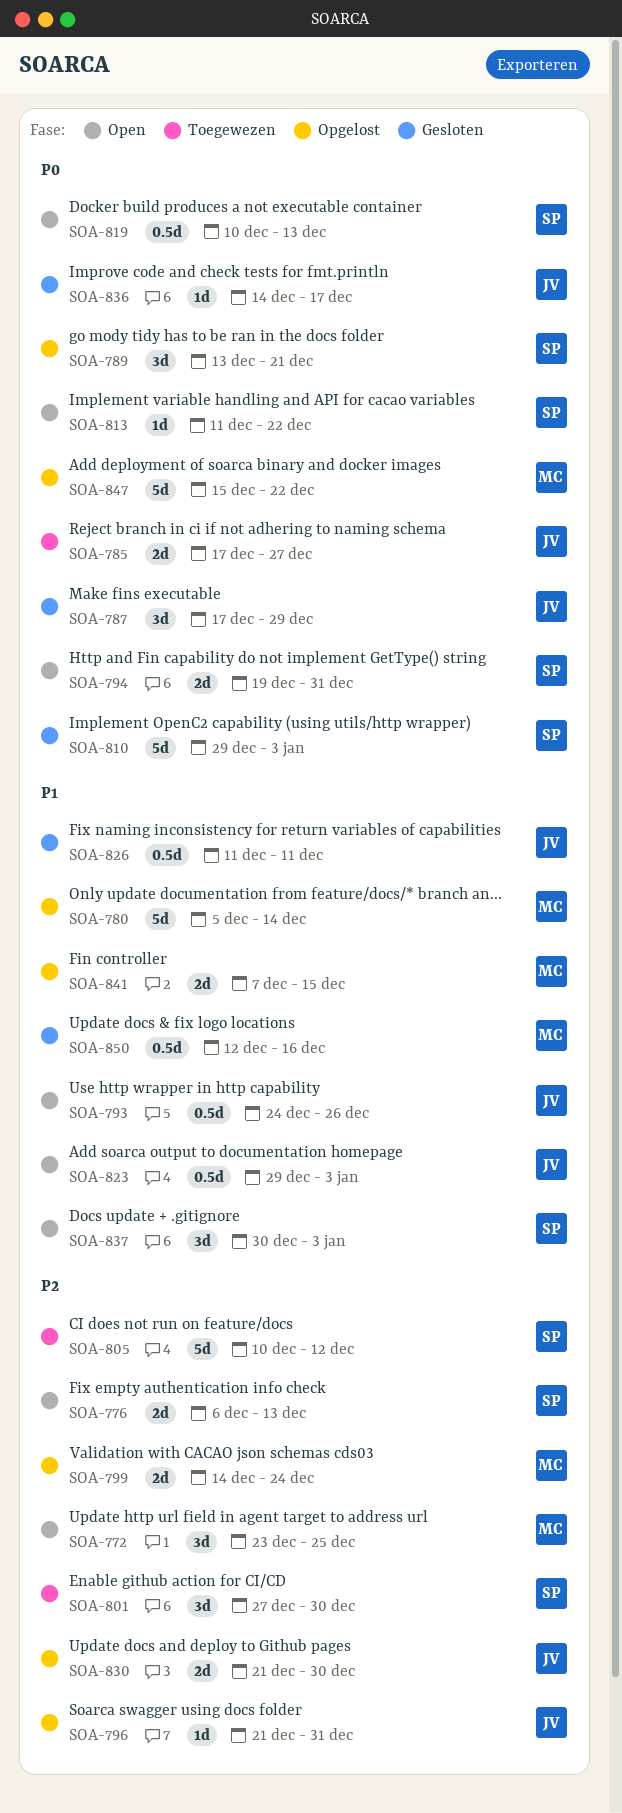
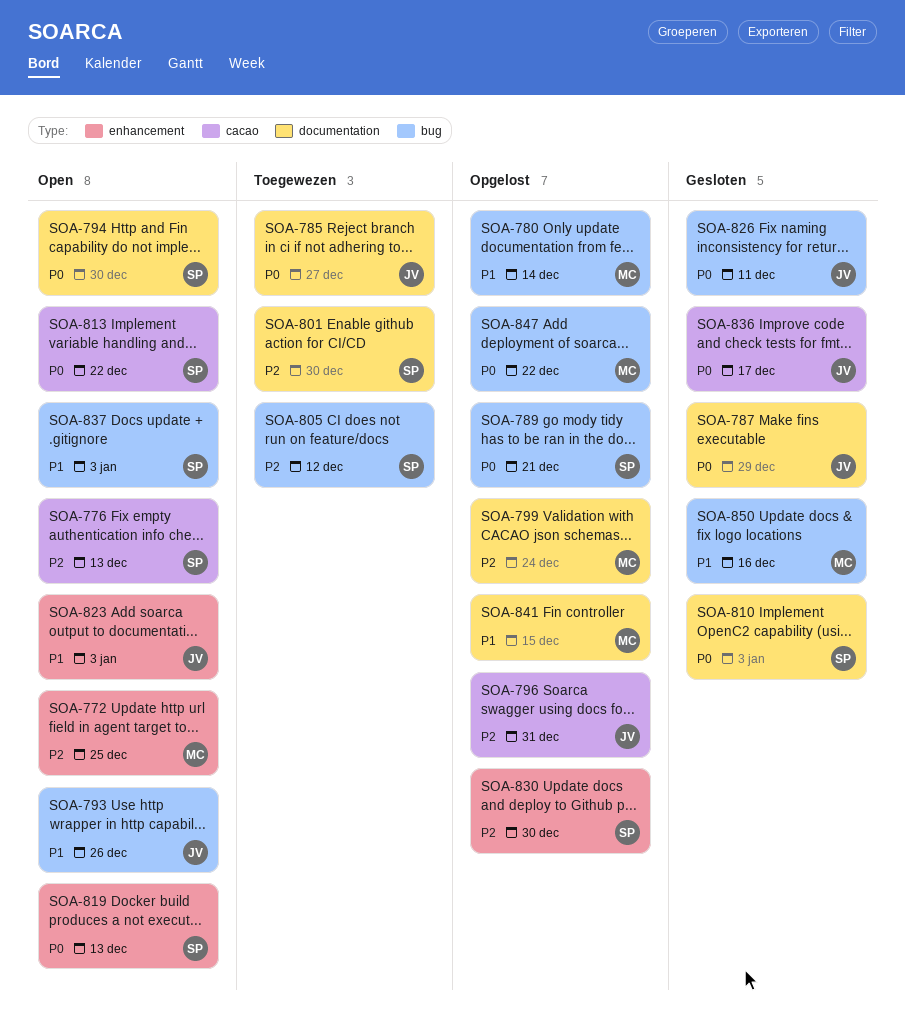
SOA-794, due: Dec 31 -> Dec 30
SOA-826, priority: P1 -> P0
SOA-830, owner: JV -> SP

